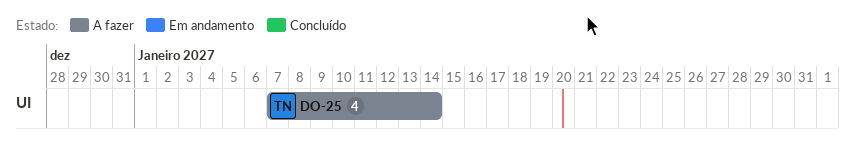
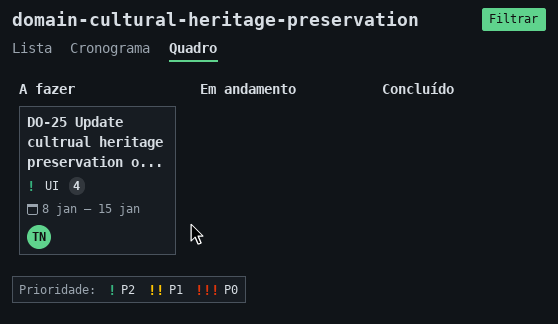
DO-25, start: Jan 7 -> Jan 8
DO-25, due: Jan 14 -> Jan 15

